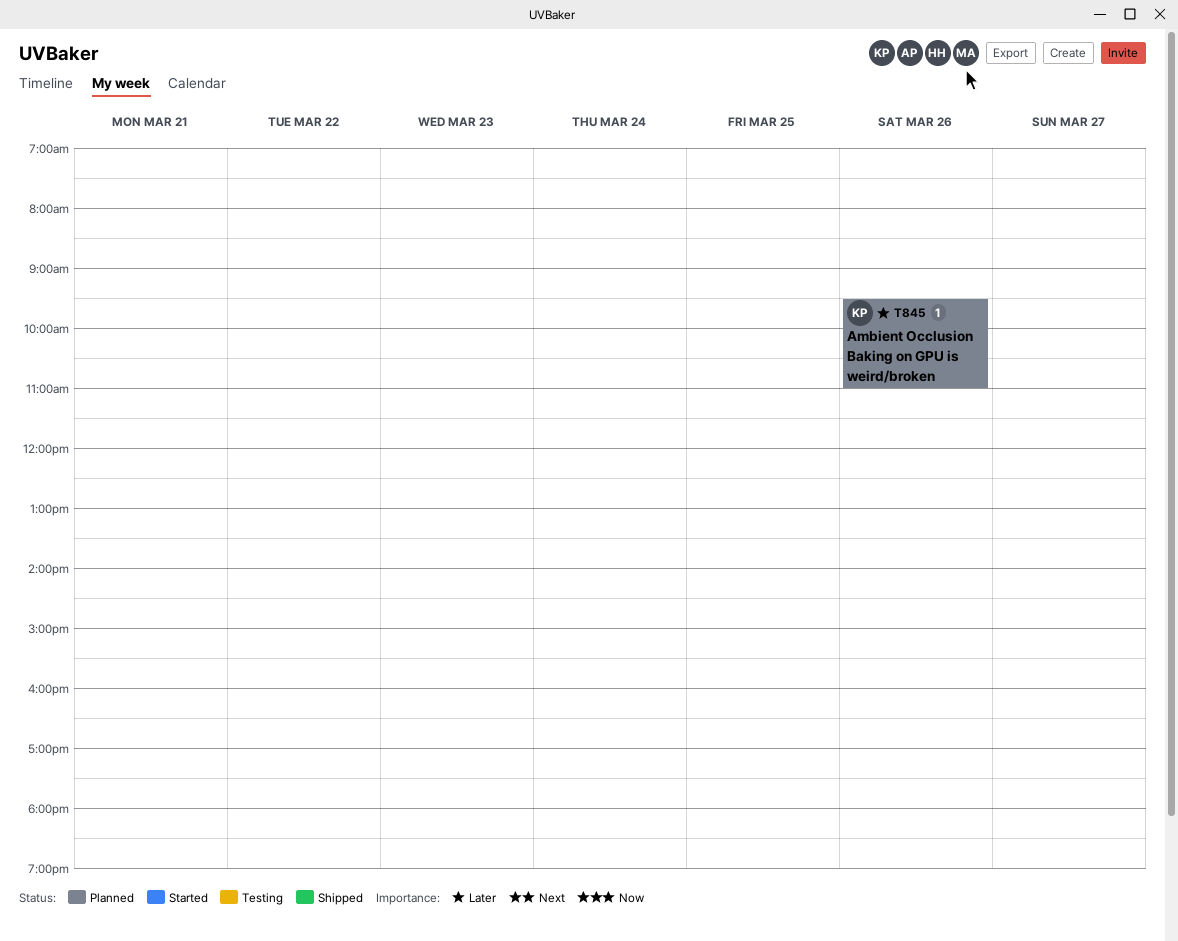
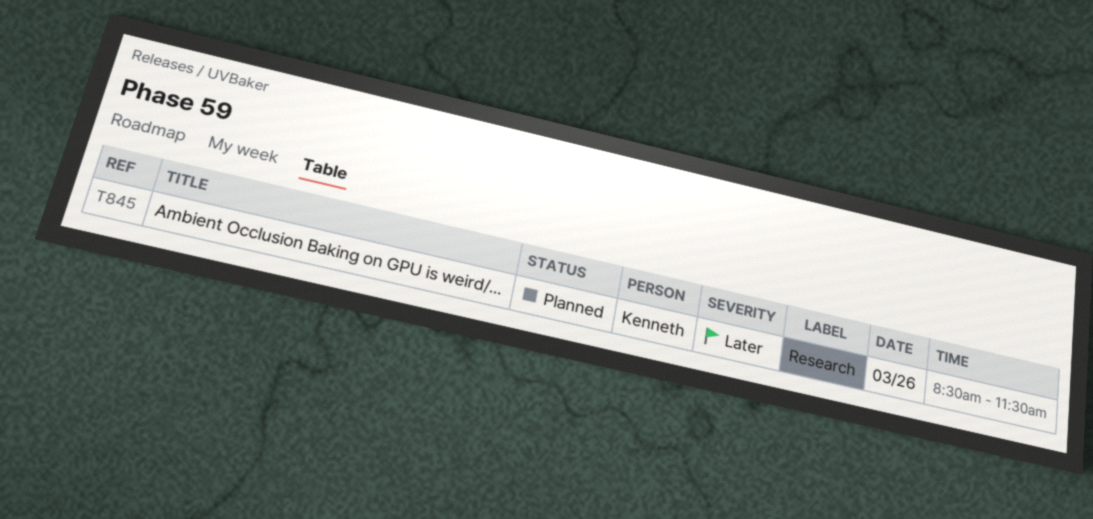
T845, begins: 09:30 -> 08:30
T845, ends: 11:00 -> 11:30

